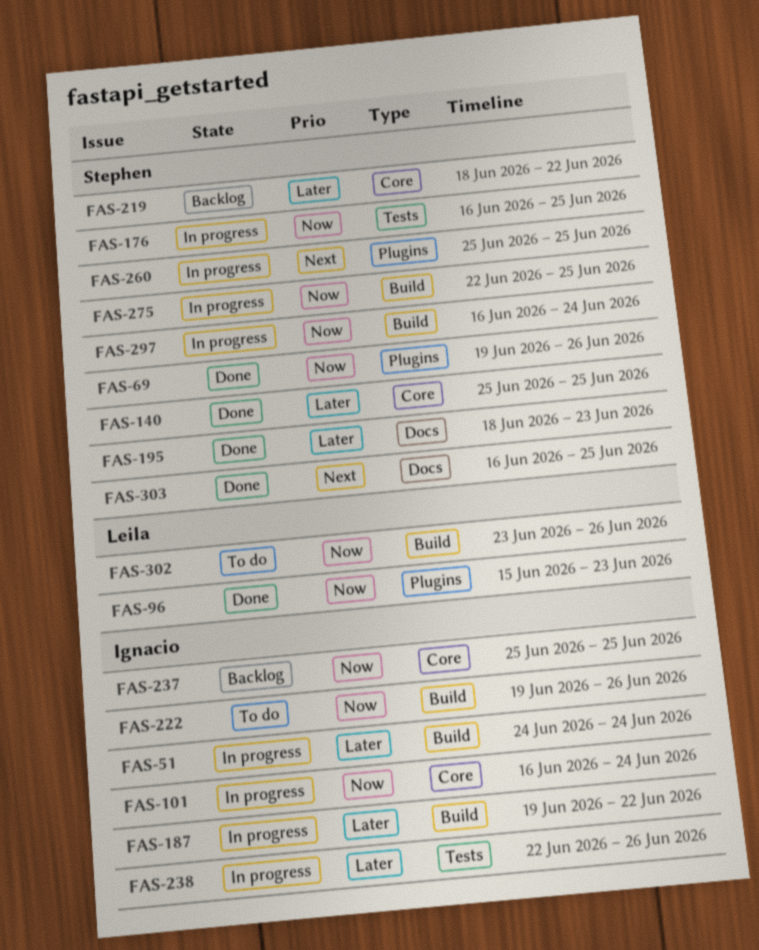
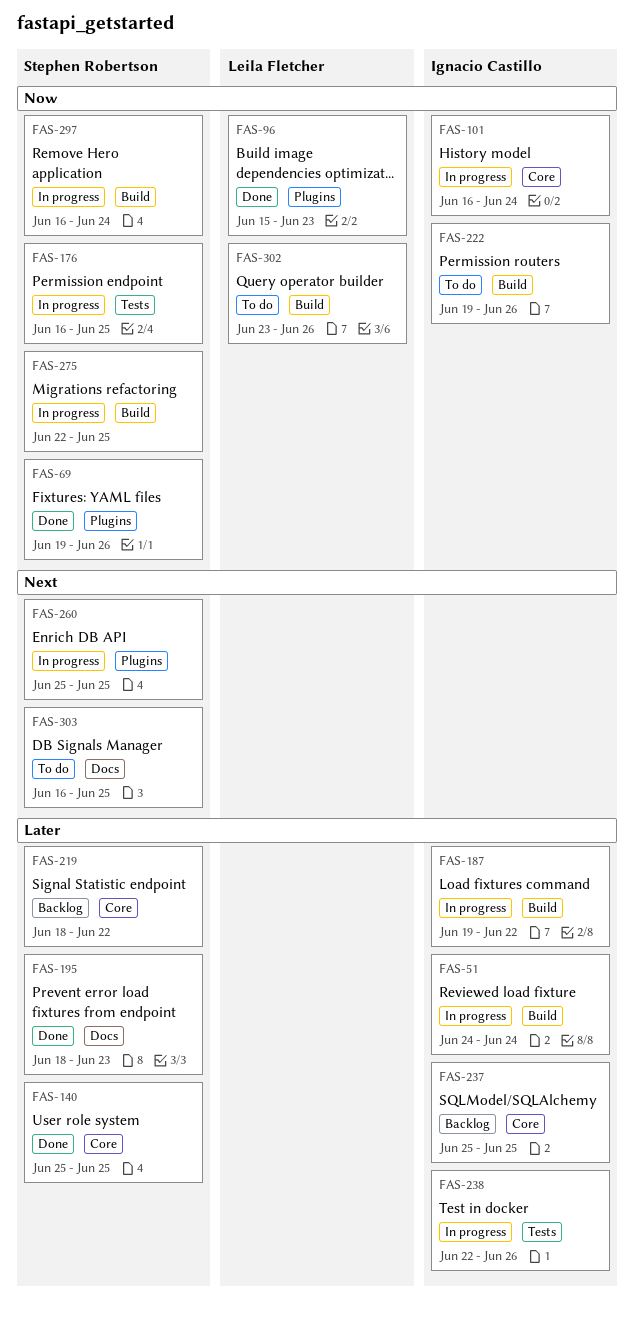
FAS-237, priority: Now -> Later
FAS-303, status: Done -> To do

